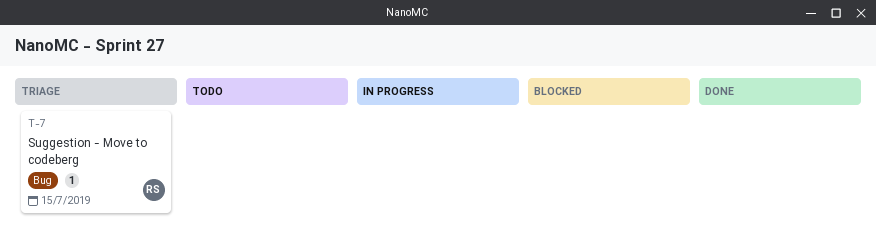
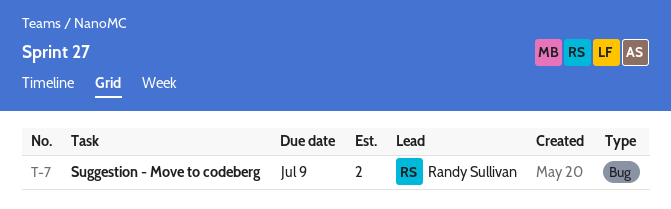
T-7, estimate: 1 -> 2
T-7, due: Jul 15 -> Jul 9

